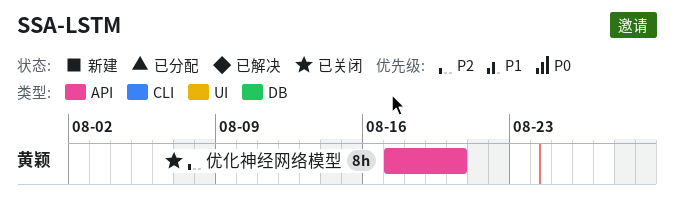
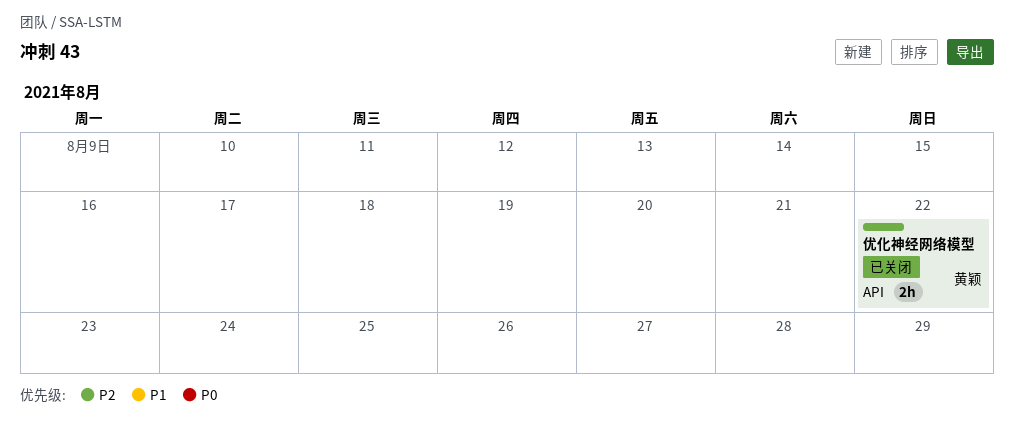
优化神经网络模型, estimate: 8h -> 2h
优化神经网络模型, due: Aug 20 -> Aug 22

